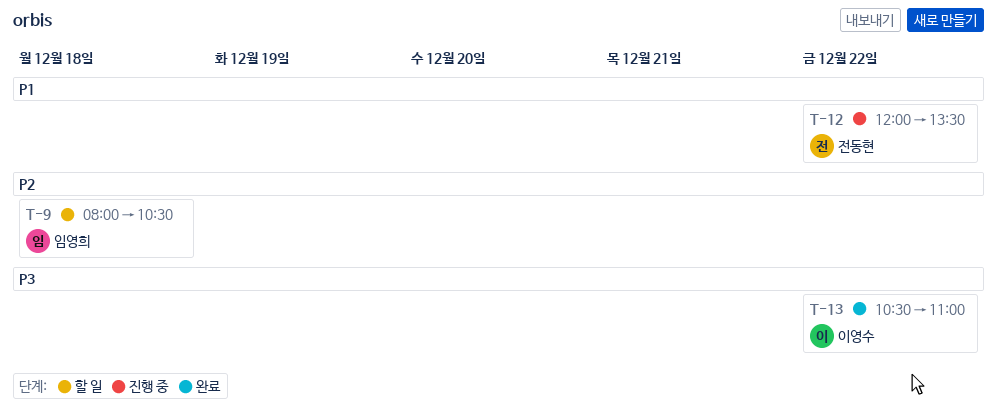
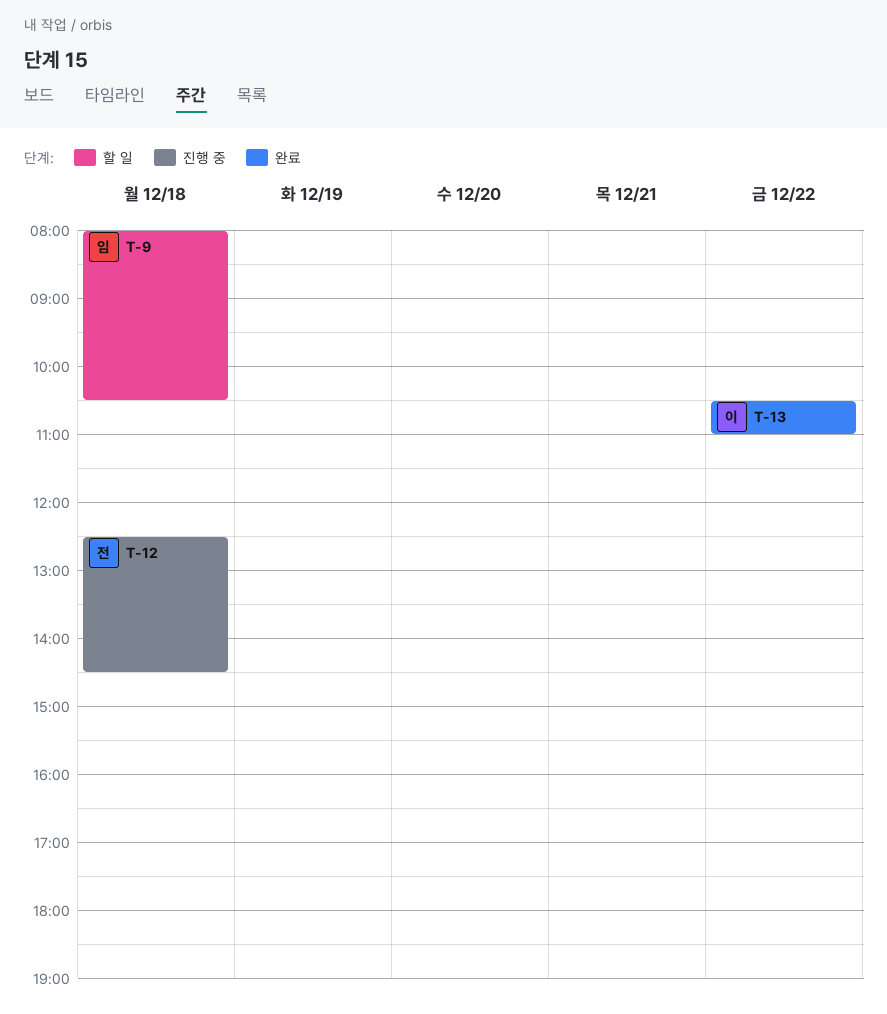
T-12, day: Dec 22 -> Dec 18
T-12, begins: 12:00 -> 12:30
T-12, ends: 13:30 -> 14:30

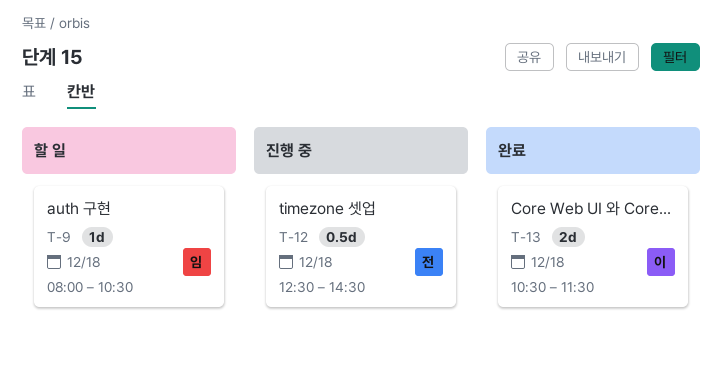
T-13, day: Dec 22 -> Dec 18
T-13, ends: 11:00 -> 11:30

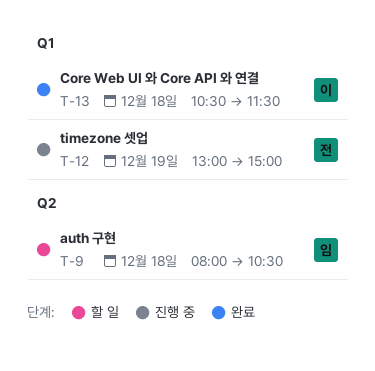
T-12, day: Dec 18 -> Dec 19
T-12, begins: 12:30 -> 13:00
T-12, ends: 14:30 -> 15:00

